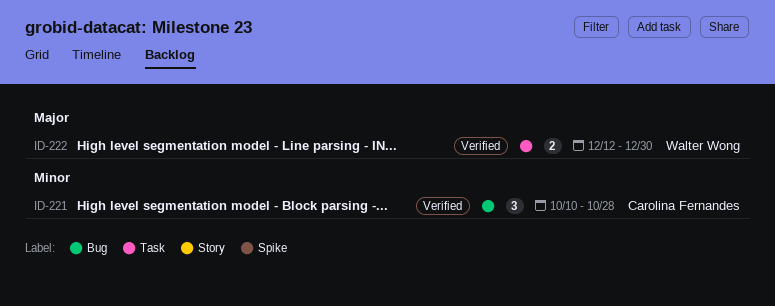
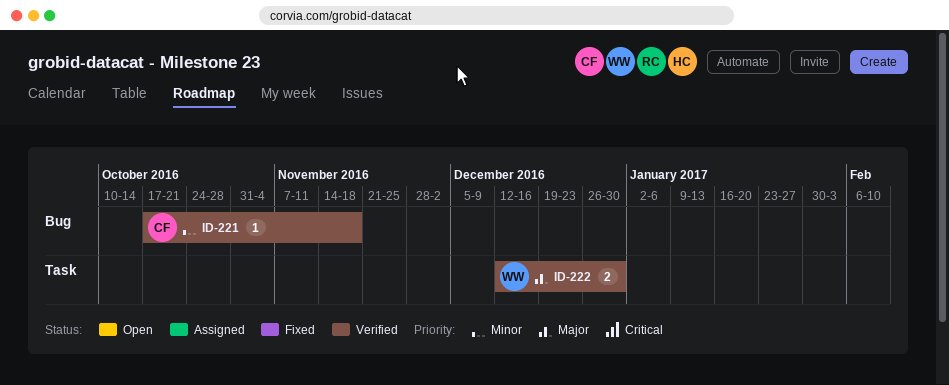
ID-221, estimate: 3 -> 1
ID-221, start: Oct 10 -> Oct 17
ID-221, due: Oct 28 -> Nov 18

